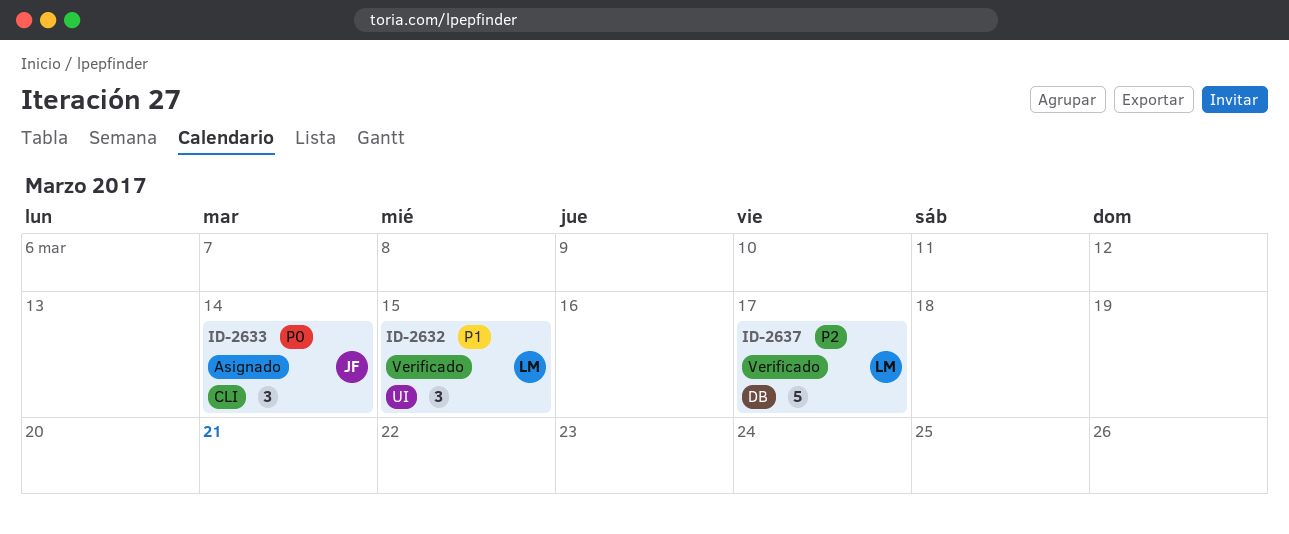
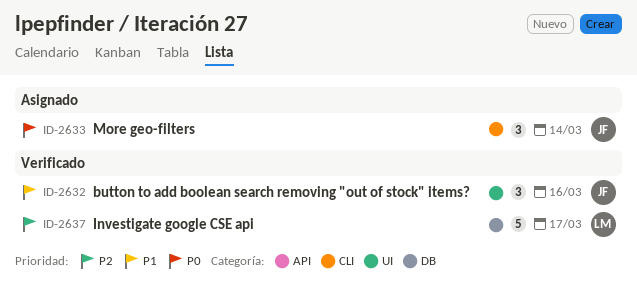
ID-2632, owner: LM -> JF
ID-2632, due: Mar 15 -> Mar 16

